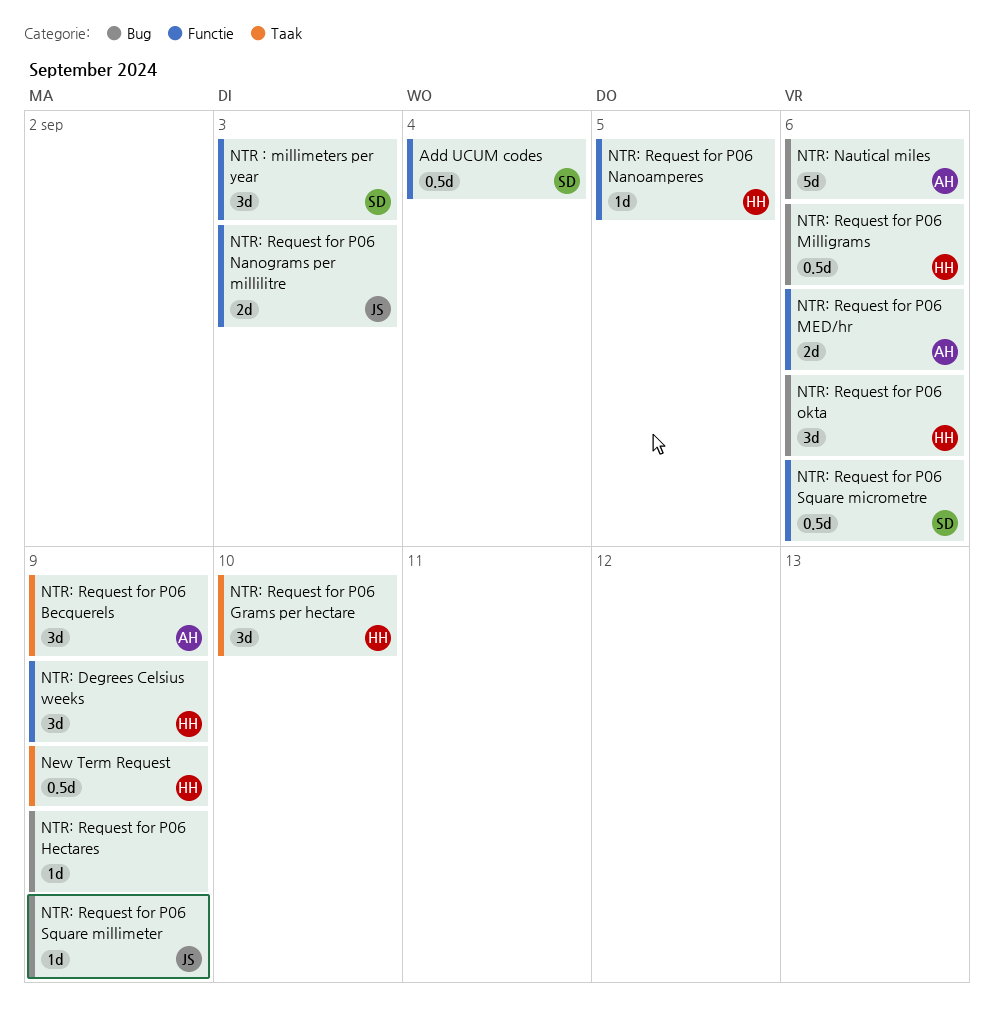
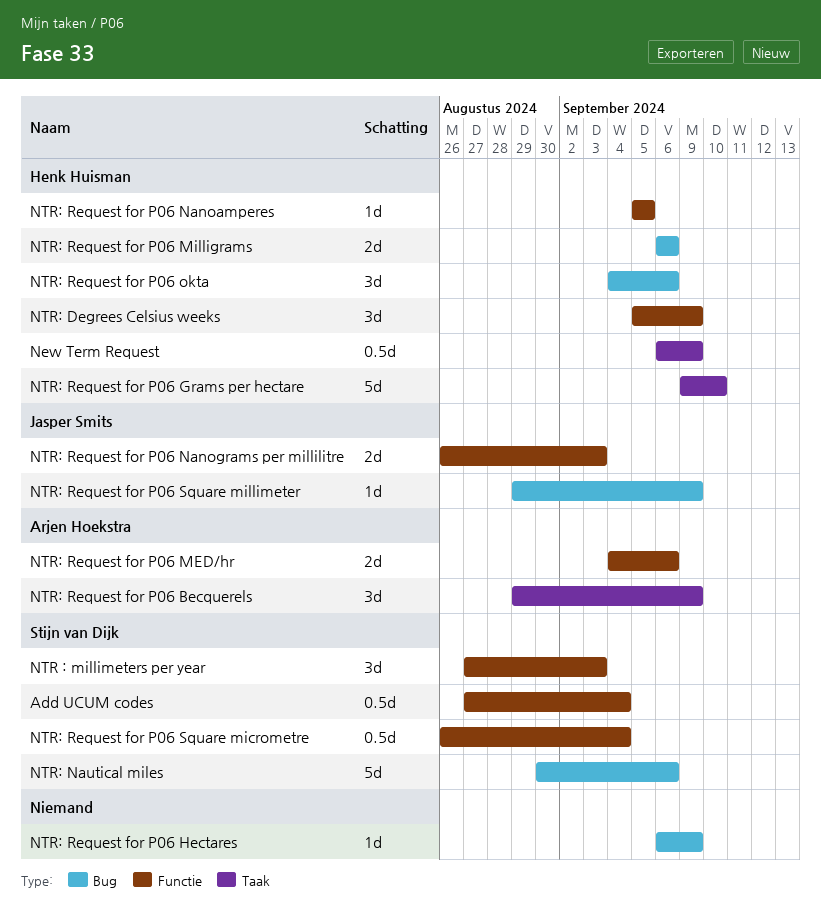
NTR: Nautical miles, owner: Arjen Hoekstra -> Stijn van Dijk
NTR: Request for P06 Grams per hectare, estimate: 3d -> 5d
NTR: Request for P06 Milligrams, estimate: 0.5d -> 2d
NTR: Request for P06 Square micrometre, due: Sep 6 -> Sep 4

